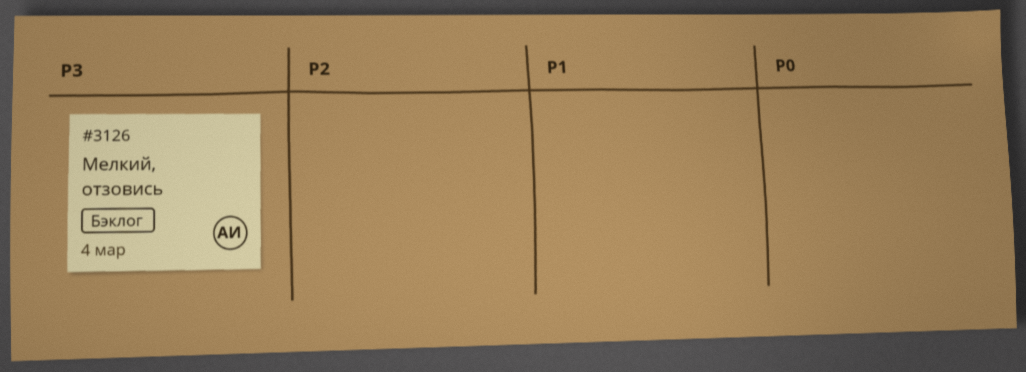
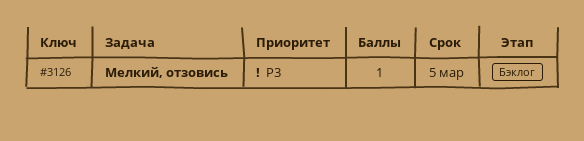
#3126, due: Mar 4 -> Mar 5

